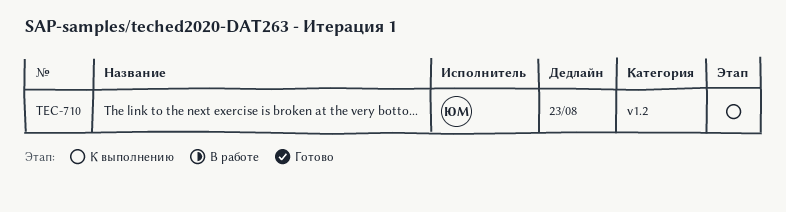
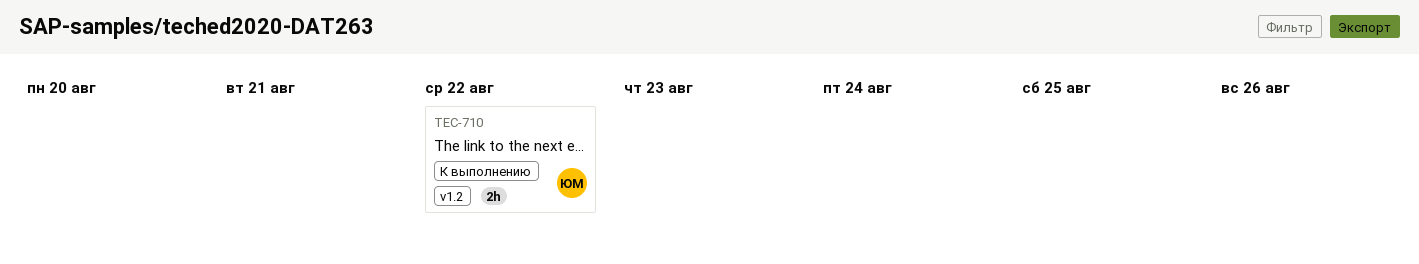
TEC-710, due: Aug 23 -> Aug 22

